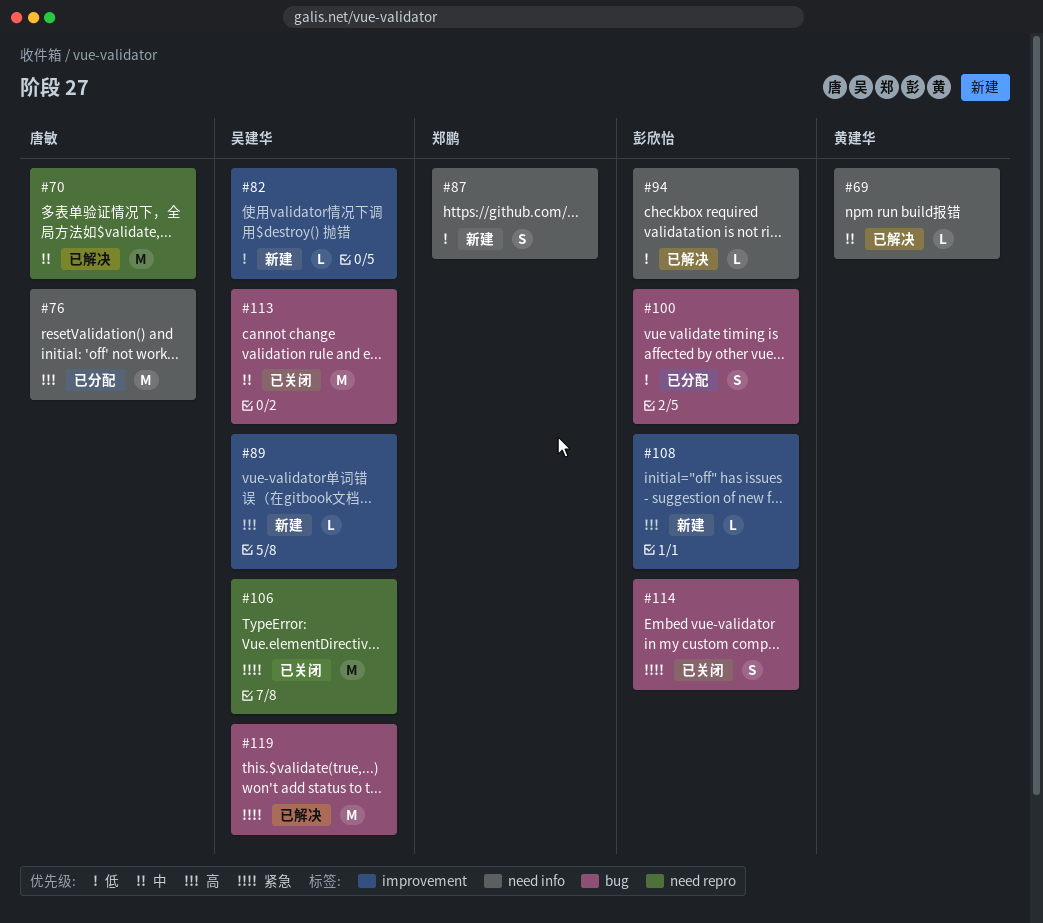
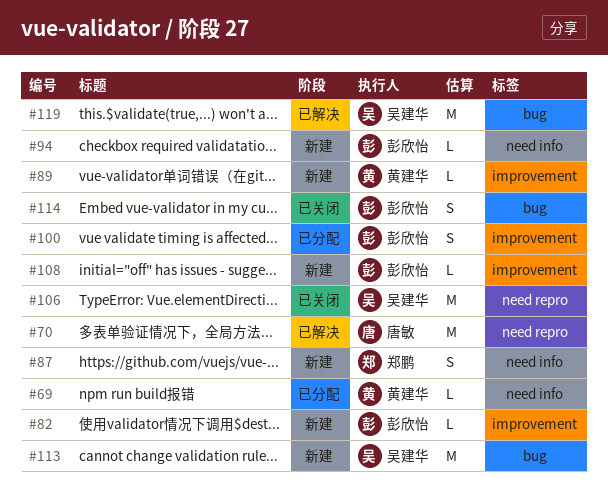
#69, status: 已解决 -> 已分配
#76: present -> none
#82, owner: 吴建华 -> 彭欣怡
#89, owner: 吴建华 -> 黄建华
#94, status: 已解决 -> 新建
#100, label: bug -> improvement
#113, status: 已关闭 -> 新建

